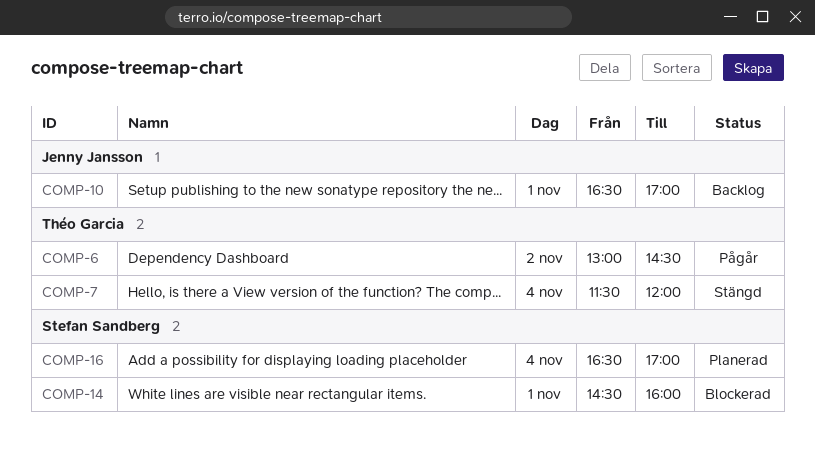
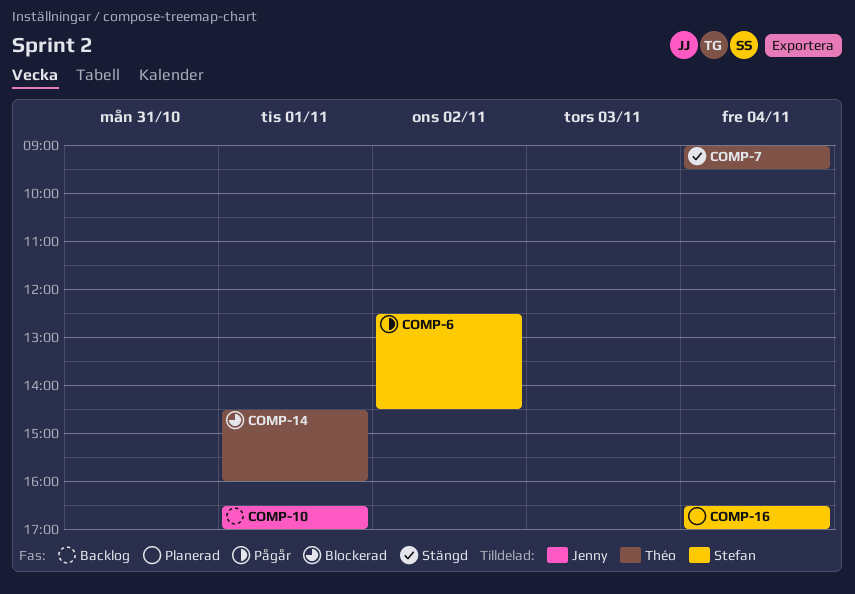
COMP-6, owner: Théo Garcia -> Stefan Sandberg
COMP-6, begins: 13:00 -> 12:30
COMP-7, begins: 11:30 -> 09:00
COMP-7, ends: 12:00 -> 09:30
COMP-14, owner: Stefan Sandberg -> Théo Garcia

